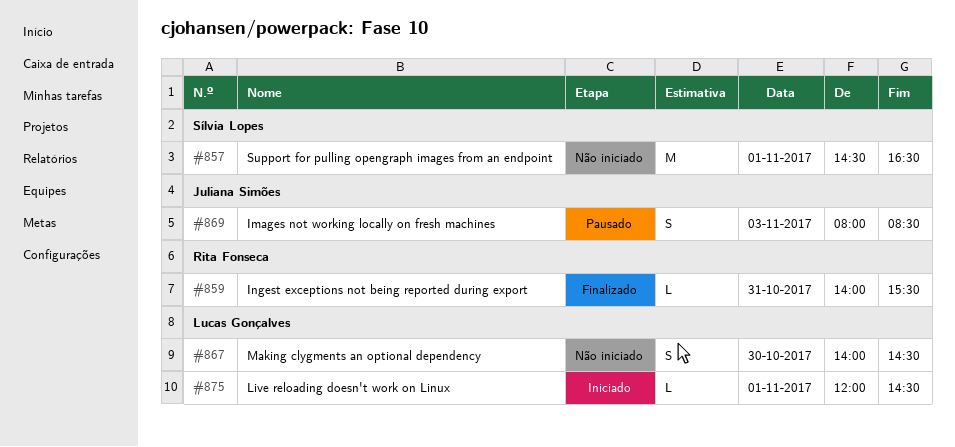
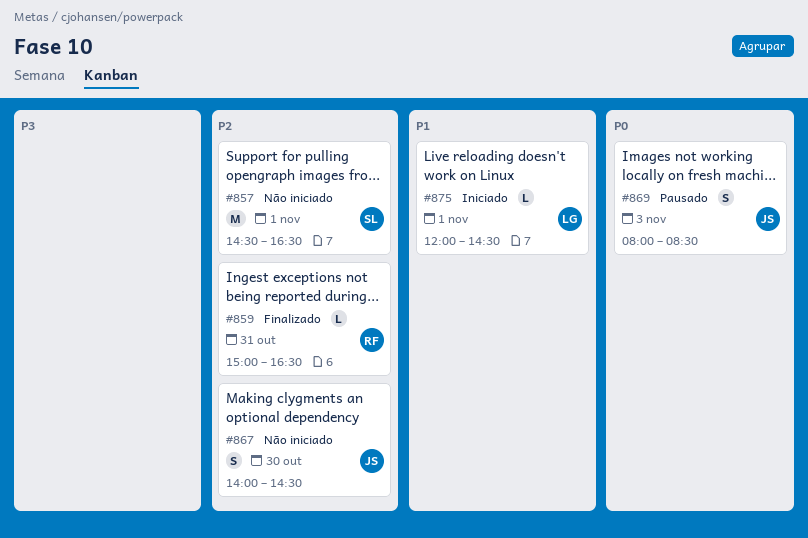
#859, begins: 14:00 -> 15:00
#859, ends: 15:30 -> 16:30
#867, owner: Lucas Gonçalves -> Juliana Simões

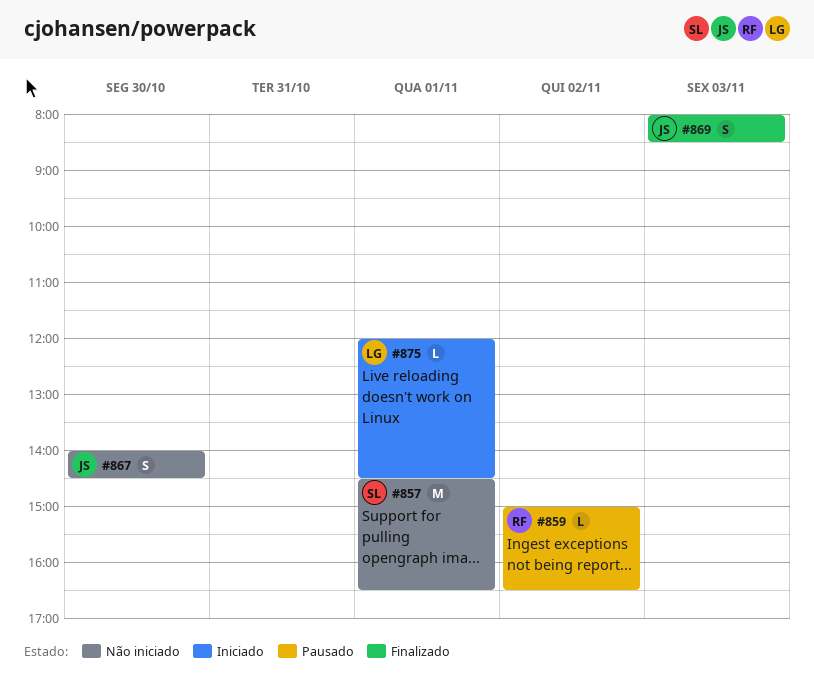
#859, status: Finalizado -> Pausado
#859, day: Oct 31 -> Nov 2
#869, status: Pausado -> Finalizado

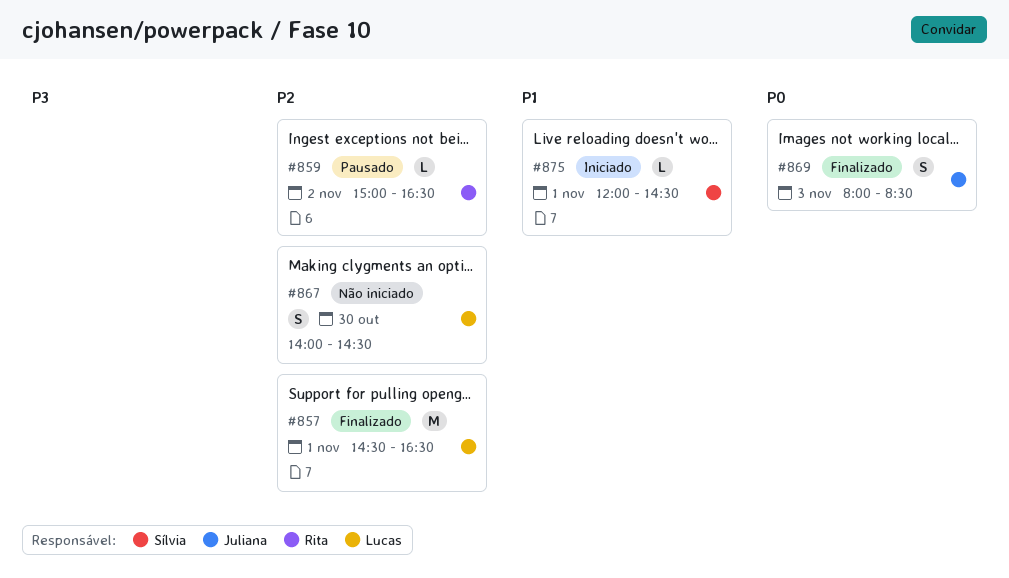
#857, status: Não iniciado -> Finalizado
#857, owner: Sílvia -> Lucas
#867, owner: Juliana -> Lucas
#875, owner: Lucas -> Sílvia

